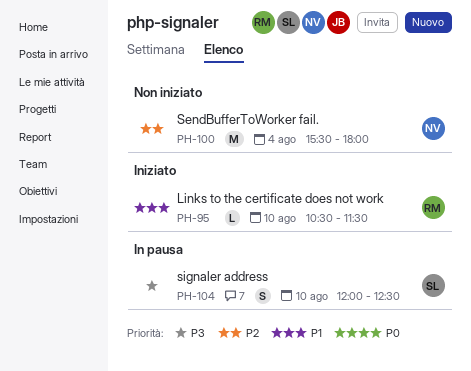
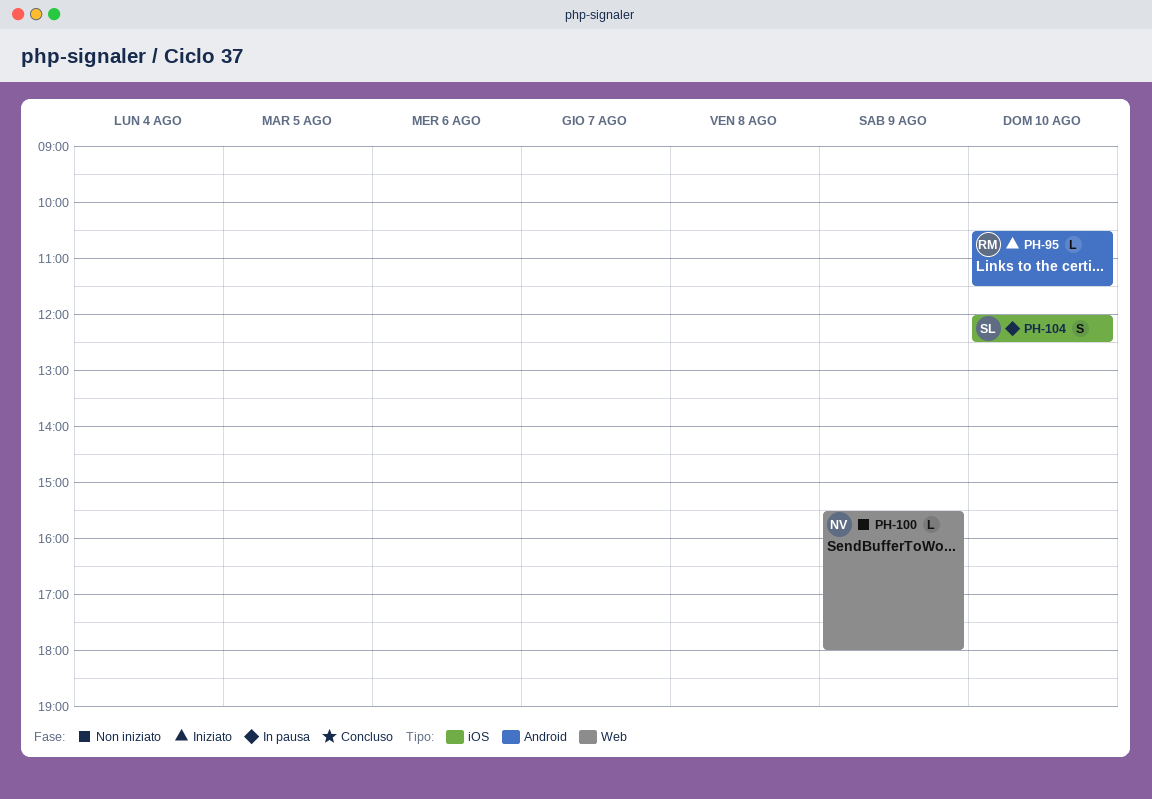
PH-100, estimate: M -> L
PH-100, day: Aug 4 -> Aug 9

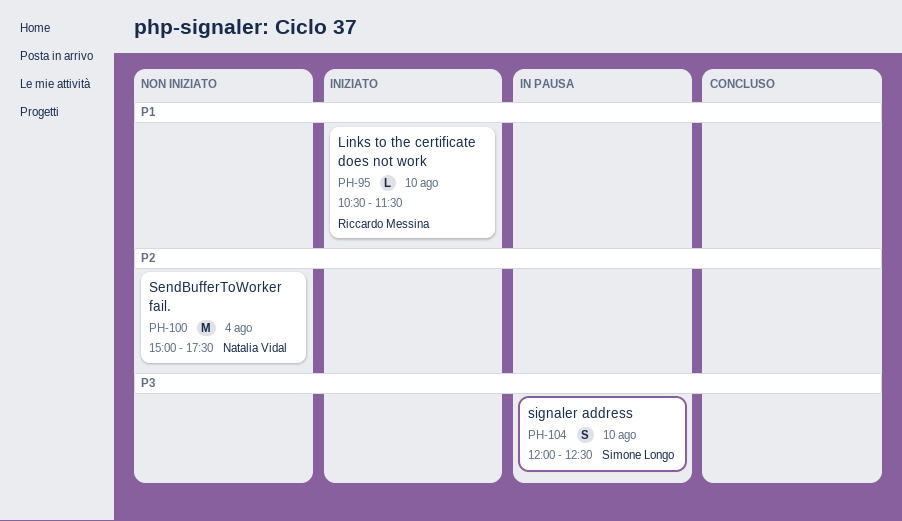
PH-100, estimate: L -> M
PH-100, day: Aug 9 -> Aug 4
PH-100, begins: 15:30 -> 15:00
PH-100, ends: 18:00 -> 17:30

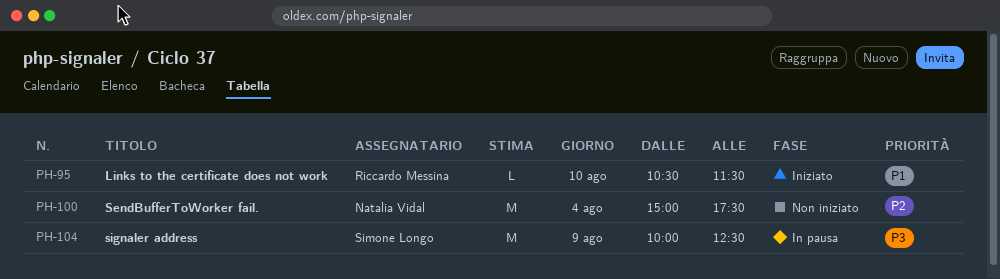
PH-104, estimate: S -> M
PH-104, day: Aug 10 -> Aug 9
PH-104, begins: 12:00 -> 10:00

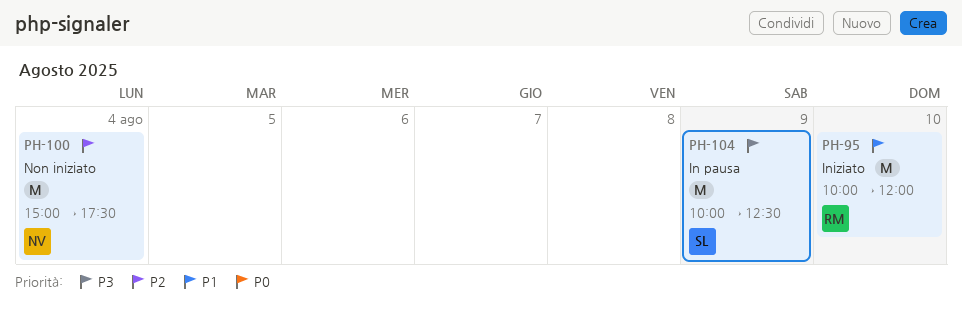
PH-95, estimate: L -> M
PH-95, begins: 10:30 -> 10:00
PH-95, ends: 11:30 -> 12:00

